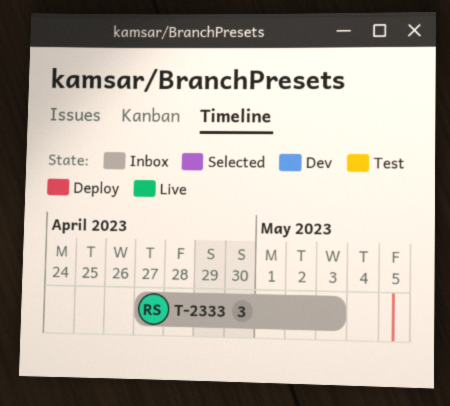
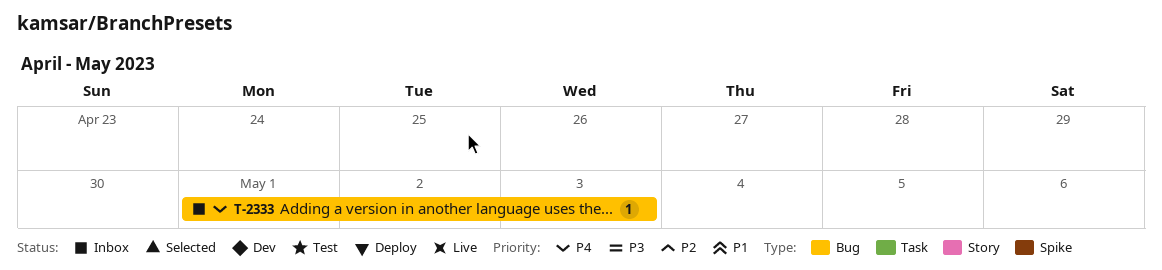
T-2333, estimate: 3 -> 1
T-2333, start: Apr 27 -> May 1

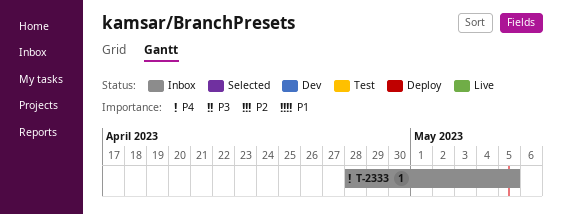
T-2333, start: May 1 -> Apr 28
T-2333, due: May 3 -> May 5

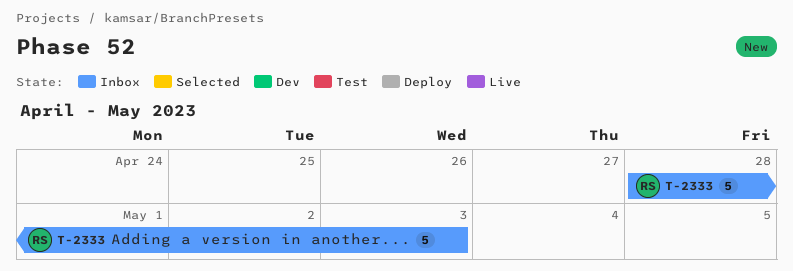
T-2333, estimate: 1 -> 5
T-2333, due: May 5 -> May 3

